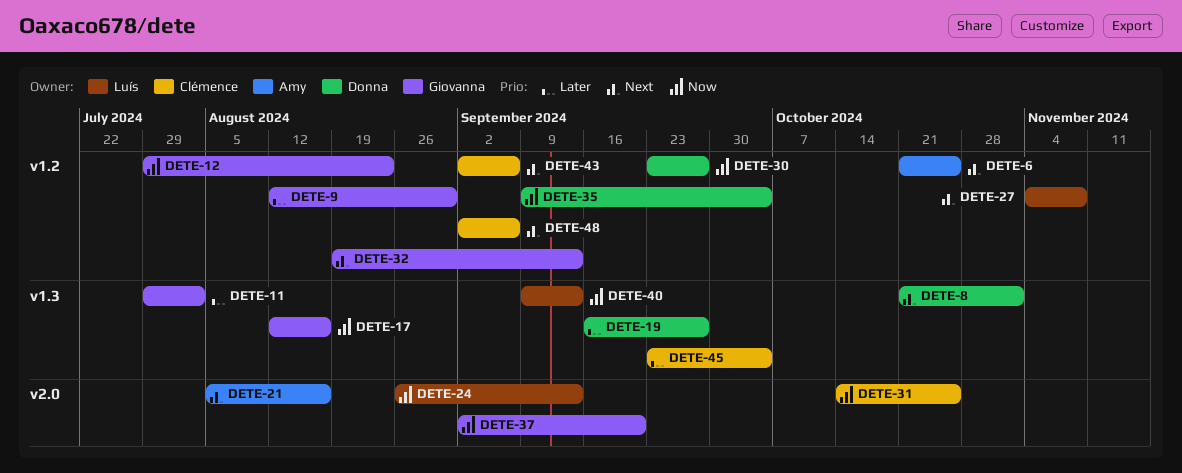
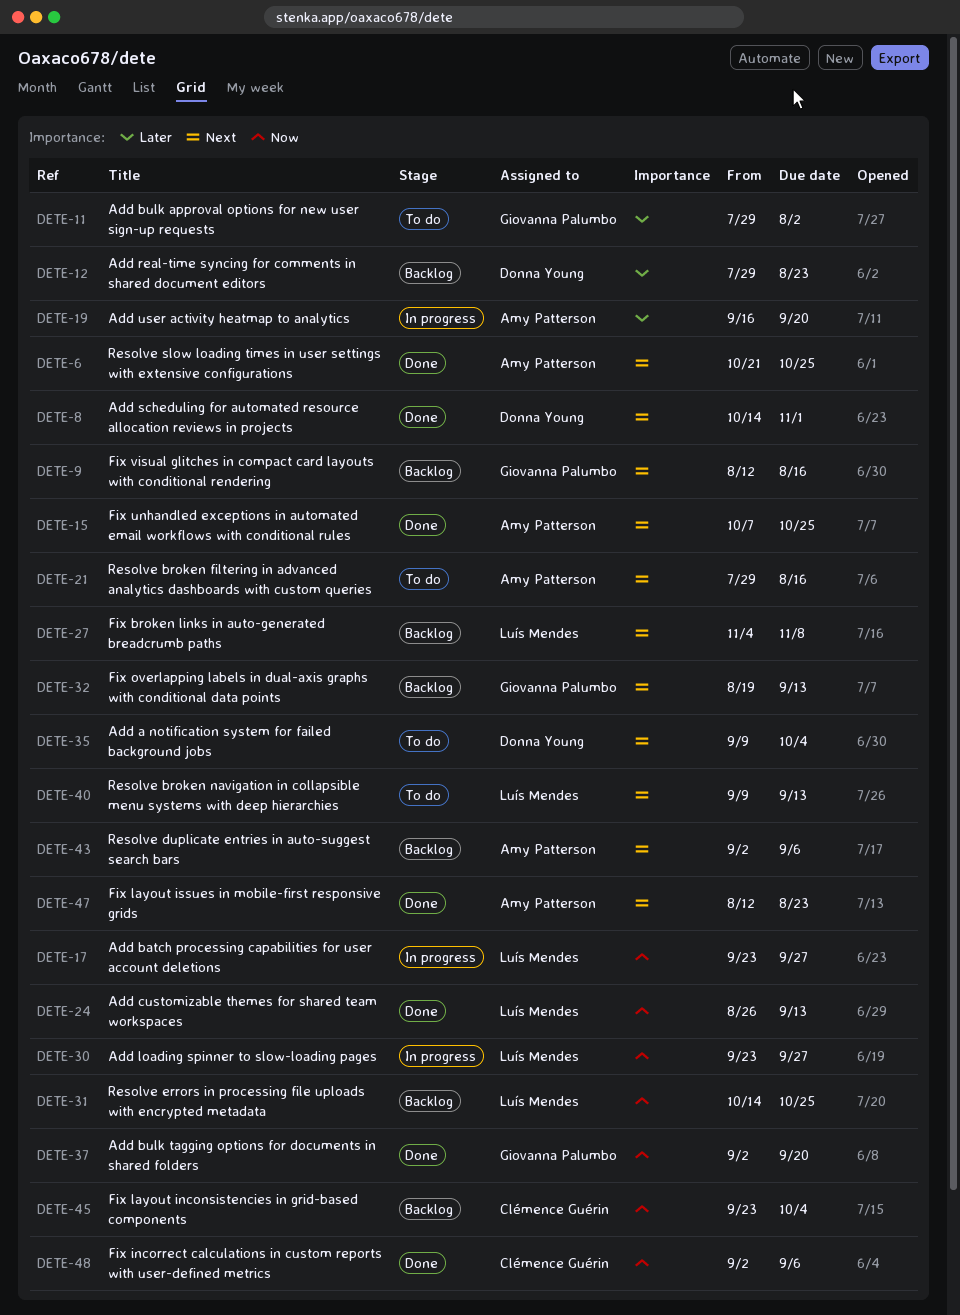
DETE-8, start: Oct 21 -> Oct 14
DETE-9, priority: Later -> Next
DETE-9, due: Aug 30 -> Aug 16
DETE-12, owner: Giovanna Palumbo -> Donna Young
DETE-12, priority: Now -> Later
DETE-15: none -> present
DETE-17, owner: Giovanna Palumbo -> Luís Mendes
DETE-17, start: Aug 12 -> Sep 23
DETE-17, due: Aug 16 -> Sep 27
DETE-19, owner: Donna Young -> Amy Patterson
DETE-19, due: Sep 27 -> Sep 20
DETE-21, start: Aug 5 -> Jul 29
DETE-30, owner: Donna Young -> Luís Mendes
DETE-31, owner: Clémence Guérin -> Luís Mendes
DETE-35, priority: Now -> Next
DETE-40, priority: Now -> Next
DETE-43, owner: Clémence Guérin -> Amy Patterson
DETE-45, priority: Later -> Now
DETE-47: none -> present
DETE-48, priority: Next -> Now

